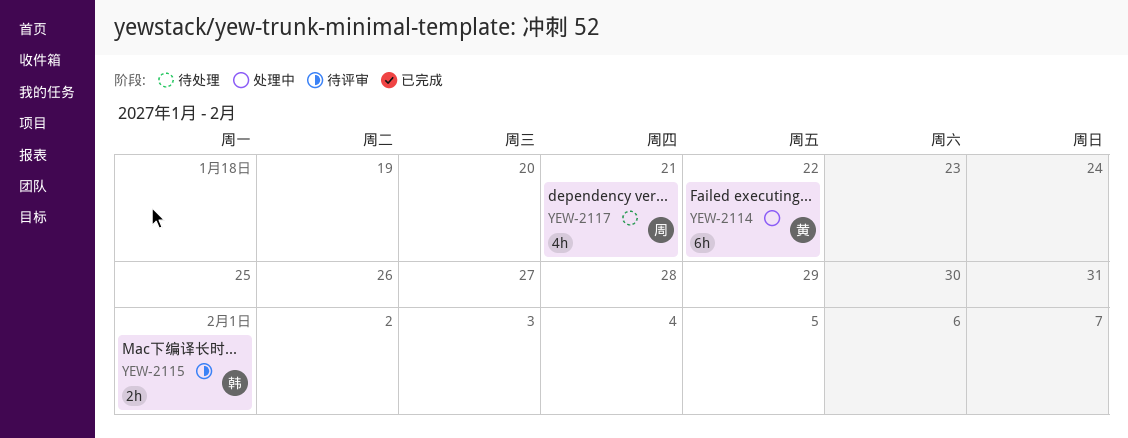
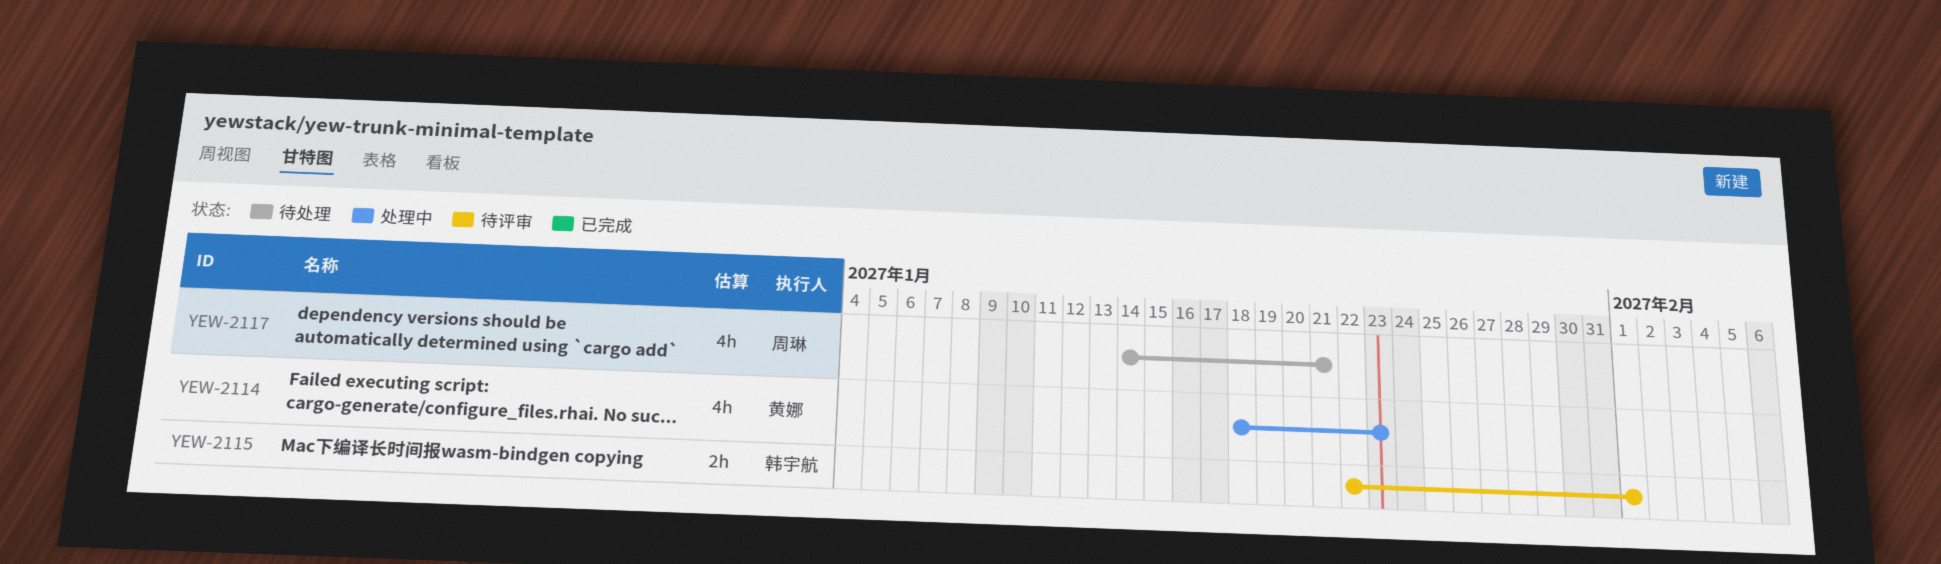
YEW-2114, estimate: 6h -> 4h
YEW-2114, due: Jan 22 -> Jan 23

